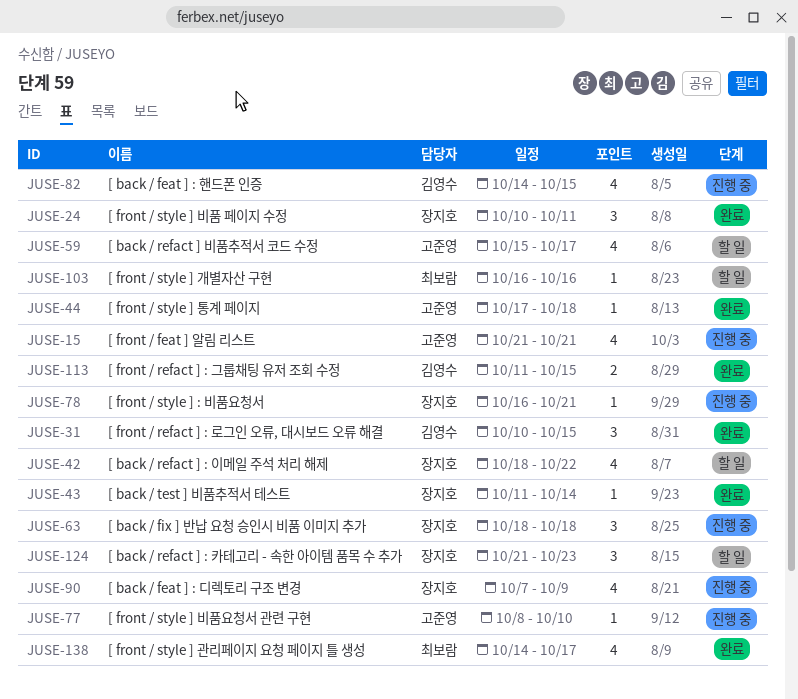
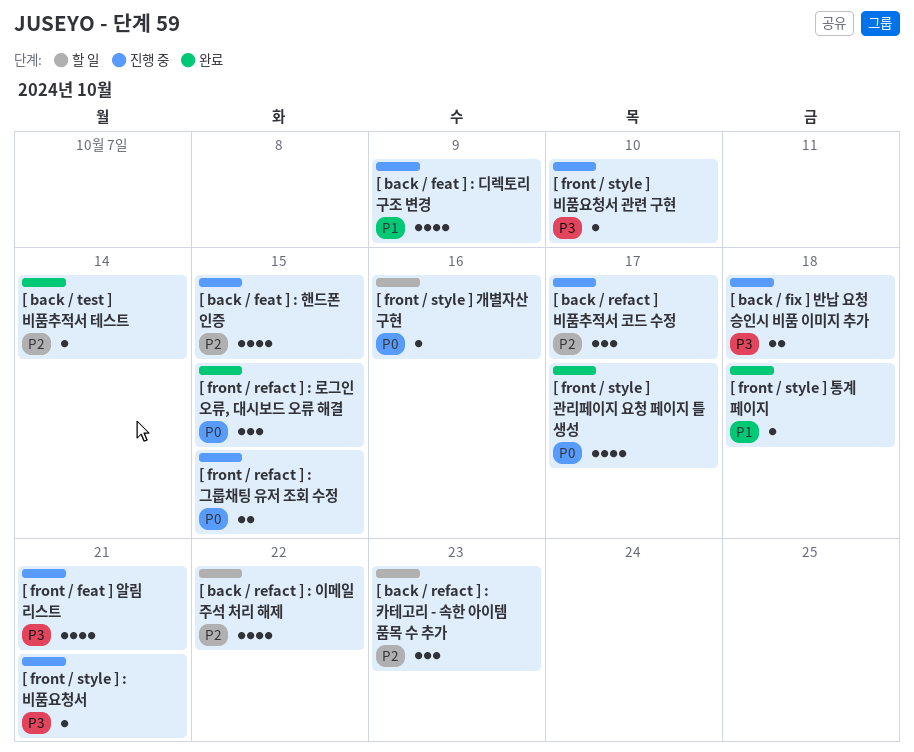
[ back / fix ] 반납 요청 승인시 비품 이미지 추가, estimate: 3 -> 2
[ back / refact ] 비품추적서 코드 수정, status: 할 일 -> 진행 중
[ back / refact ] 비품추적서 코드 수정, estimate: 4 -> 3
[ front / refact ] : 그룹채팅 유저 조회 수정, status: 완료 -> 진행 중
[ front / style ] 비품 페이지 수정: present -> none

